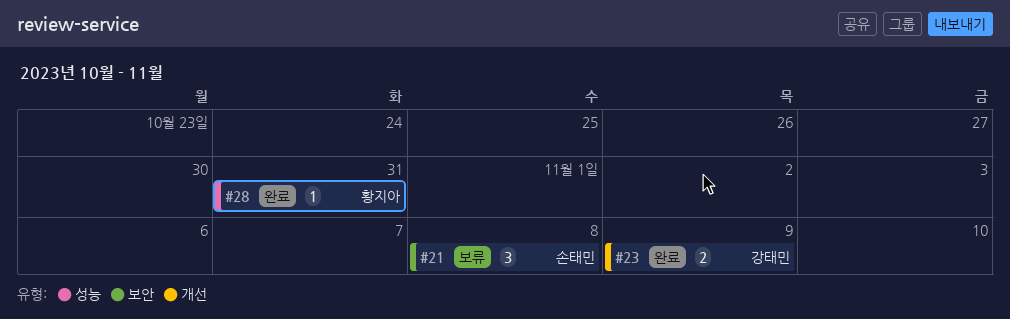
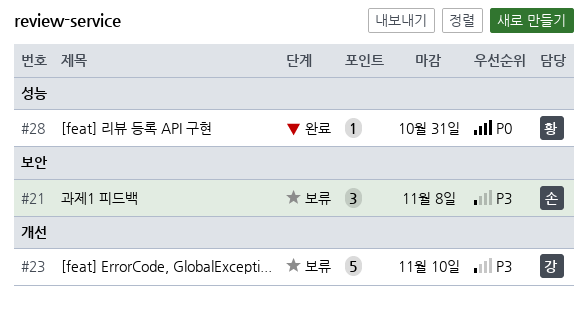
#23, status: 완료 -> 보류
#23, estimate: 2 -> 5
#23, due: Nov 9 -> Nov 10

